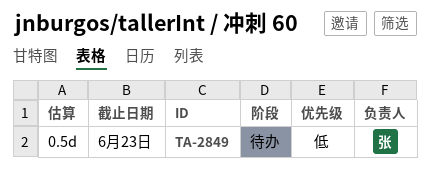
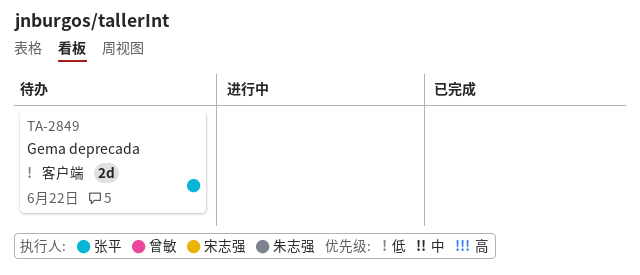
TA-2849, estimate: 0.5d -> 2d
TA-2849, due: Jun 23 -> Jun 22

